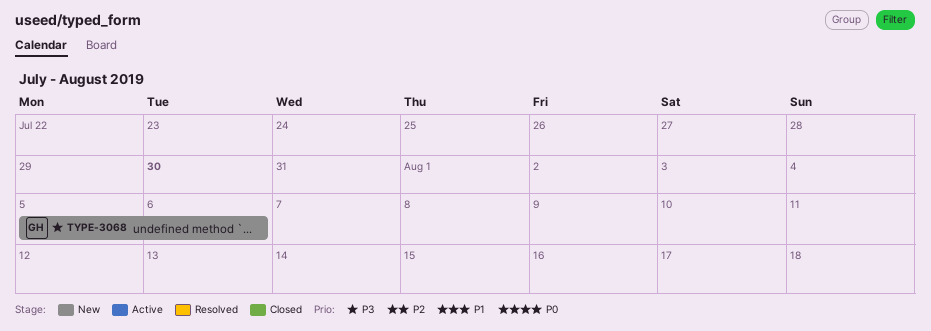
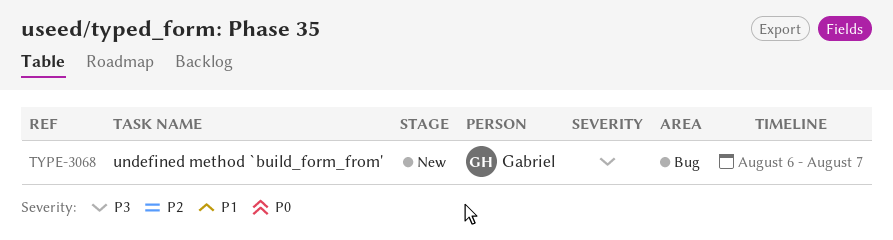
TYPE-3068, start: Aug 5 -> Aug 6
TYPE-3068, due: Aug 6 -> Aug 7

